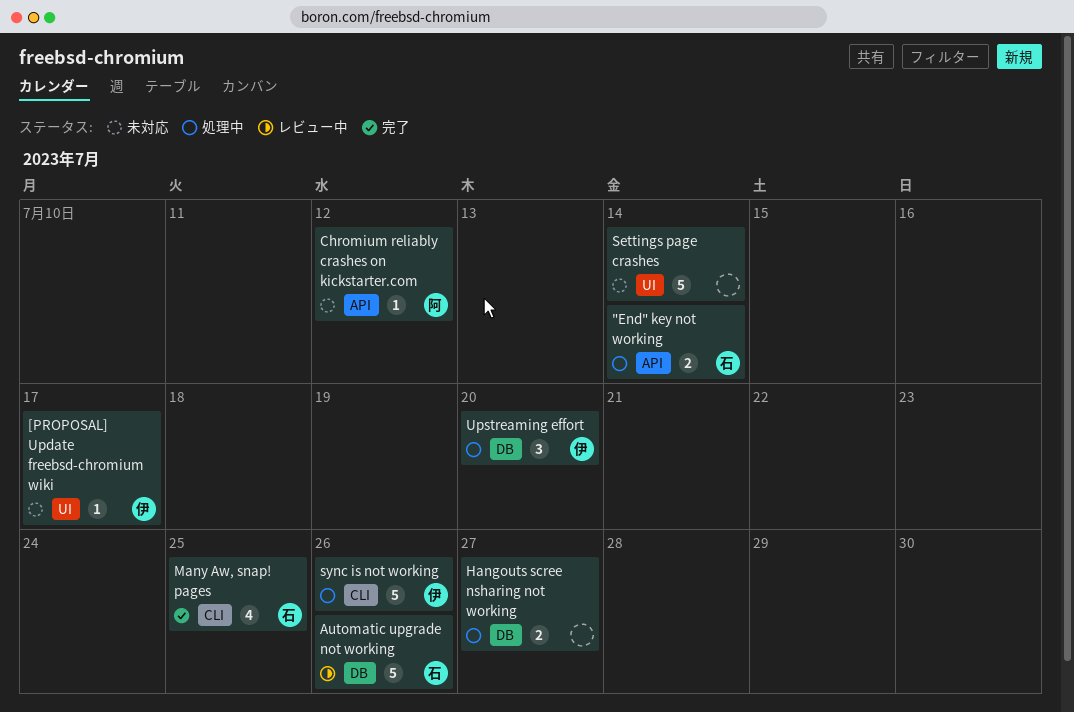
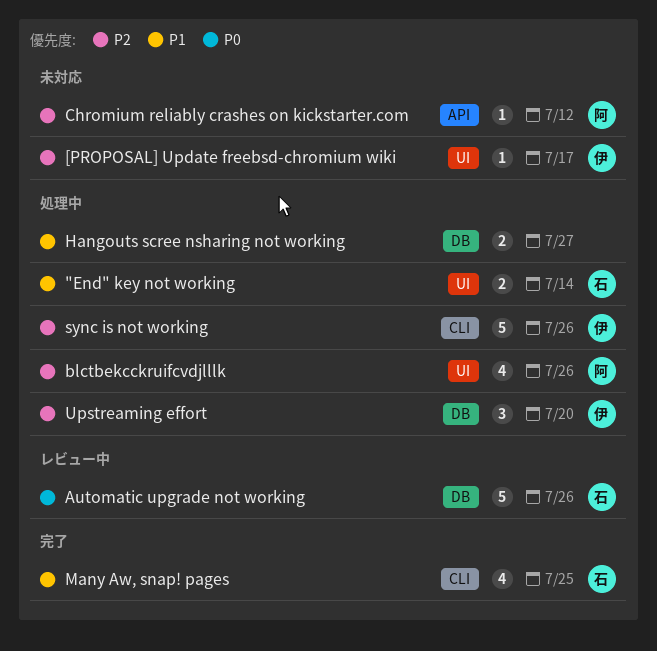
"End" key not working, label: API -> UI
blctbekcckruifcvdjlllk: none -> present
Settings page crashes: present -> none

